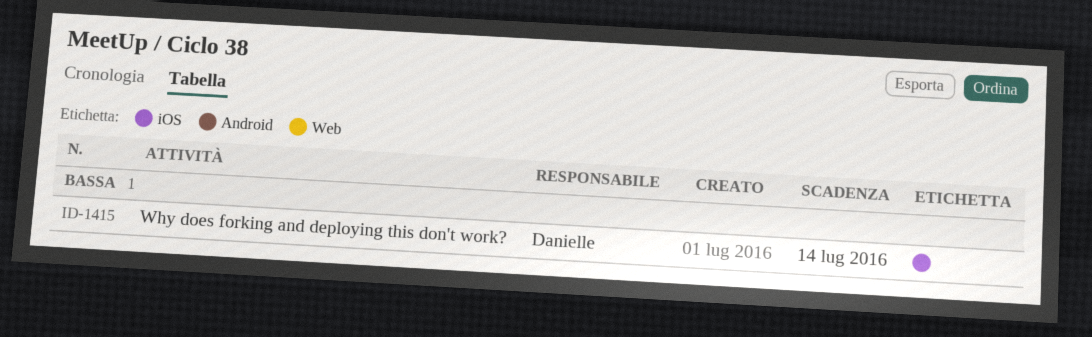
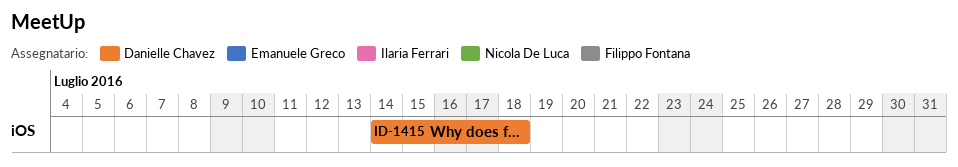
ID-1415, due: Jul 14 -> Jul 18

